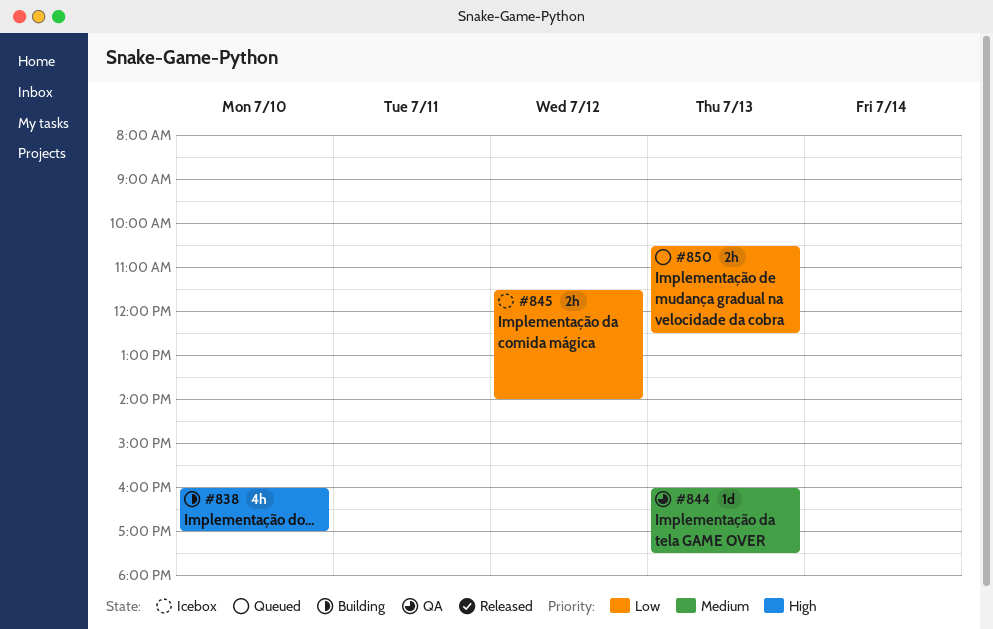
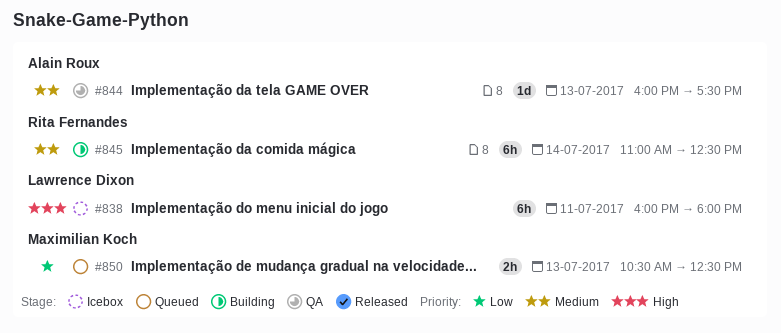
#838, status: Building -> Icebox
#838, estimate: 4h -> 6h
#838, day: Jul 10 -> Jul 11
#838, ends: 17:00 -> 18:00
#845, status: Icebox -> Building
#845, priority: Low -> Medium
#845, estimate: 2h -> 6h
#845, day: Jul 12 -> Jul 14
#845, begins: 11:30 -> 11:00
#845, ends: 14:00 -> 12:30

